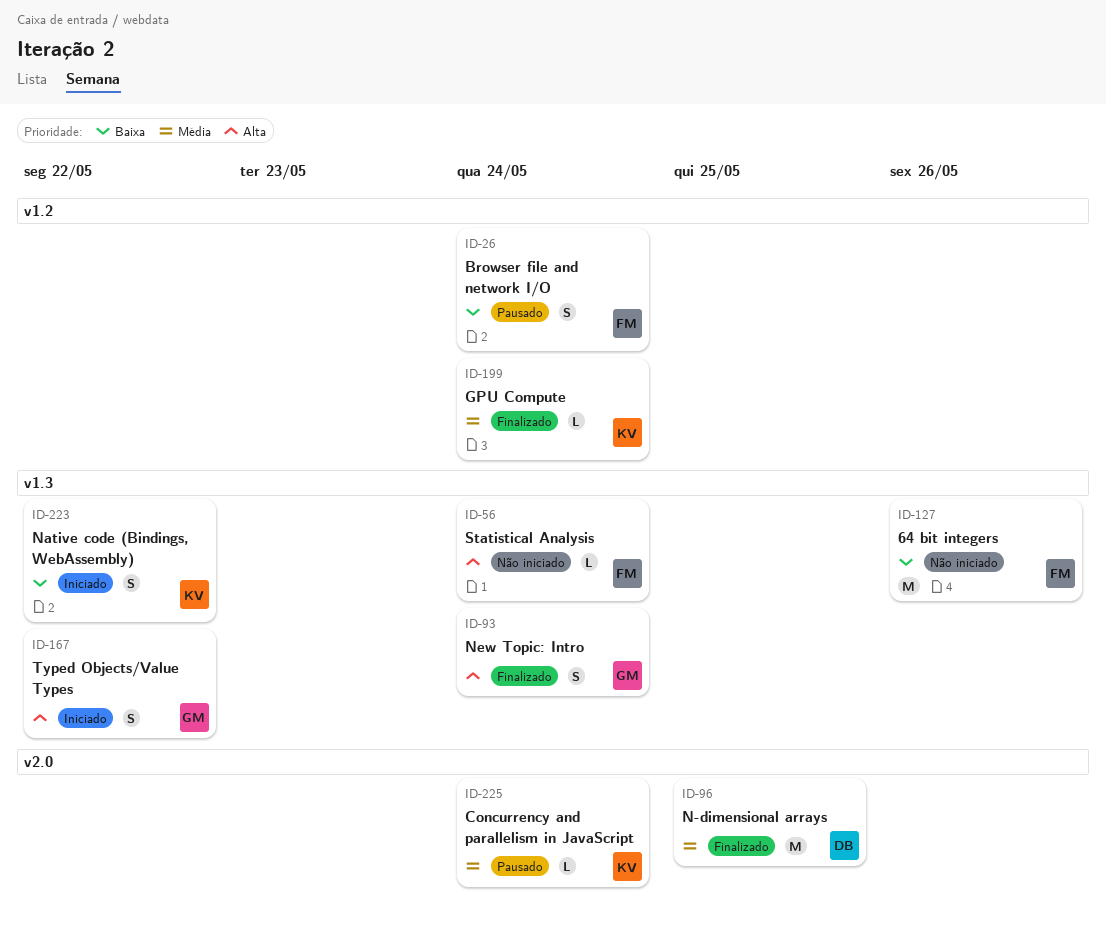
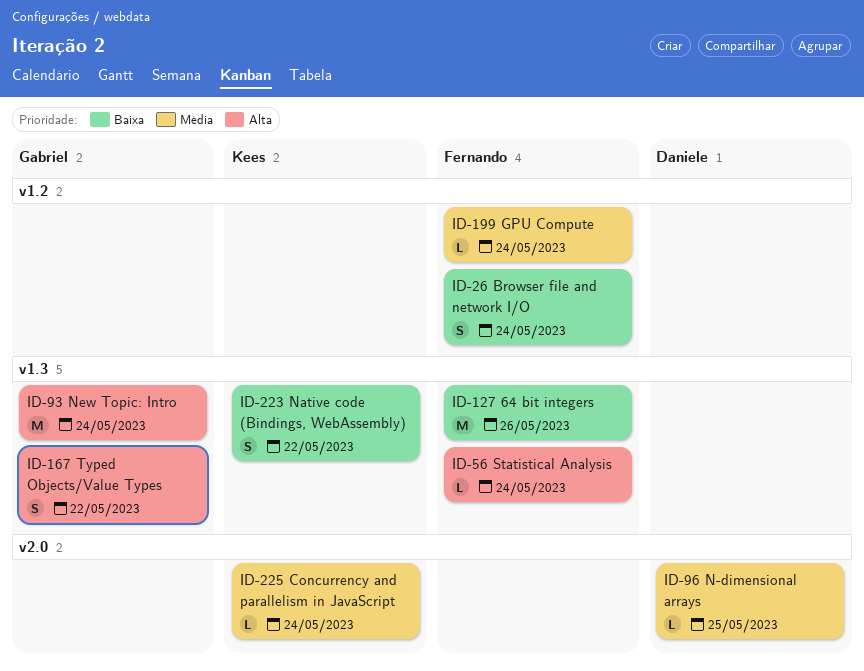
ID-93, estimate: S -> M
ID-96, estimate: M -> L
ID-199, owner: Kees -> Fernando

